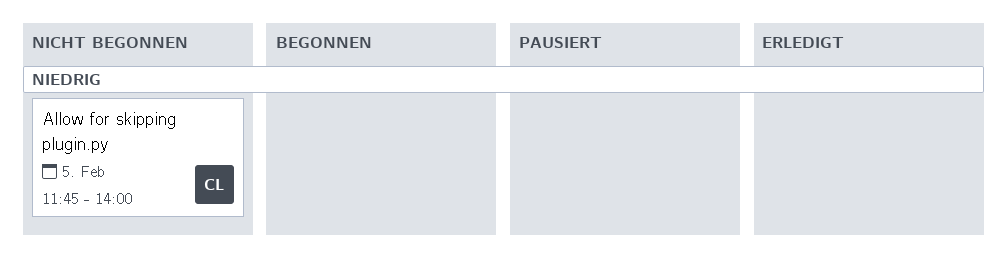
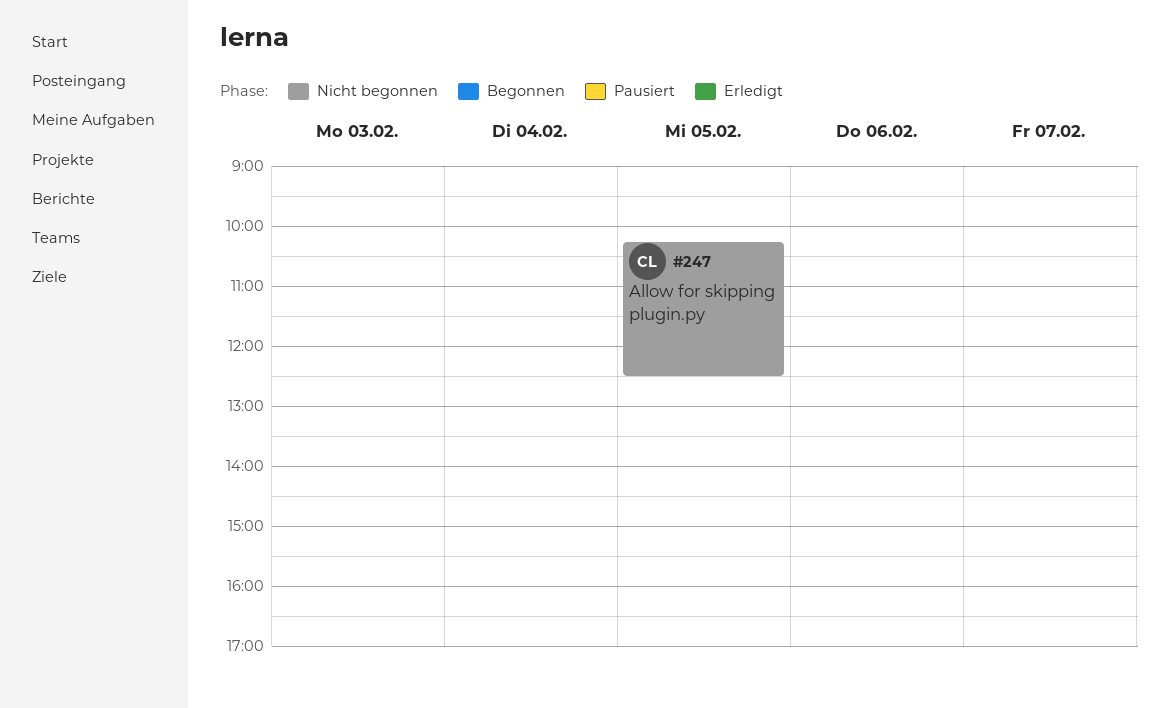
Allow for skipping plugin.py, begins: 11:45 -> 10:15
Allow for skipping plugin.py, ends: 14:00 -> 12:30

